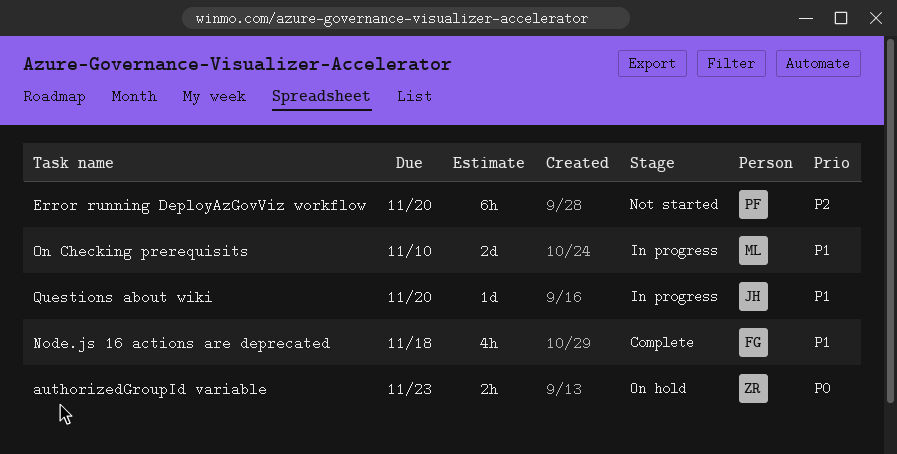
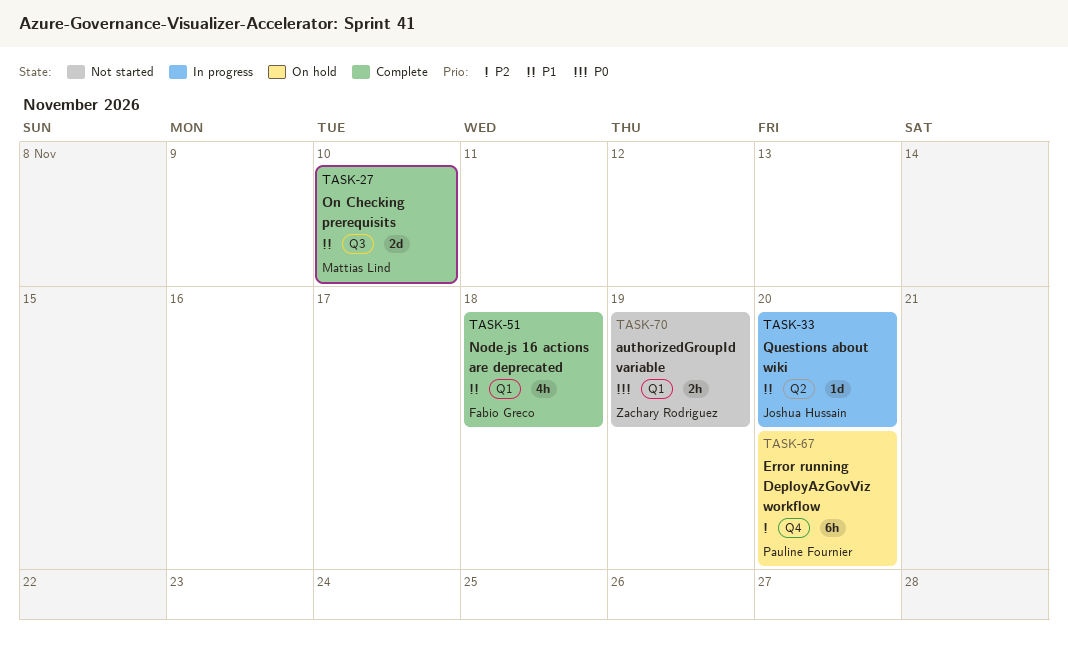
authorizedGroupId variable, status: On hold -> Not started
authorizedGroupId variable, due: Nov 23 -> Nov 19
Error running DeployAzGovViz workflow, status: Not started -> On hold
On Checking prerequisits, status: In progress -> Complete

